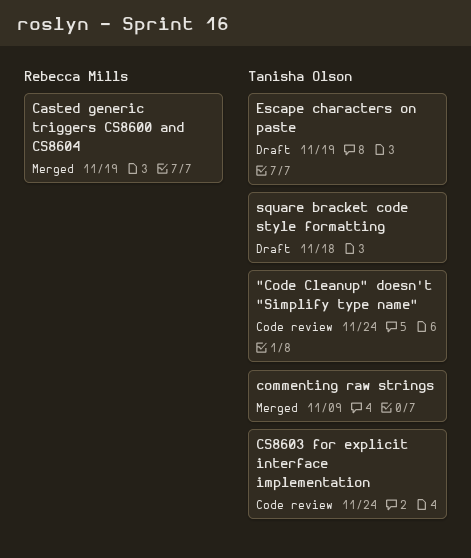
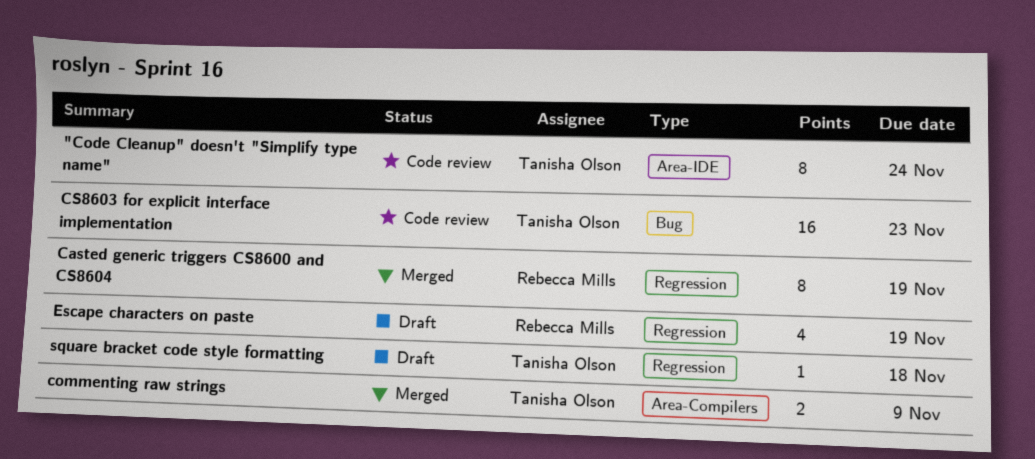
CS8603 for explicit interface implementation, due: Nov 24 -> Nov 23
Escape characters on paste, owner: Tanisha Olson -> Rebecca Mills

